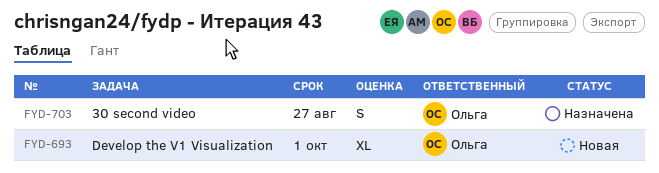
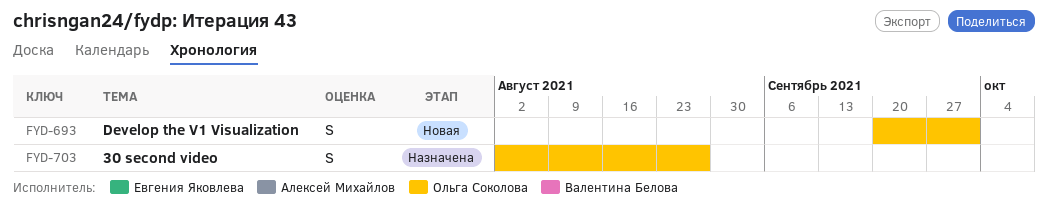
FYD-693, estimate: XL -> S

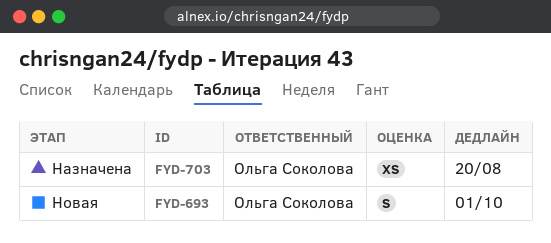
FYD-703, estimate: S -> XS
FYD-703, due: Aug 27 -> Aug 20

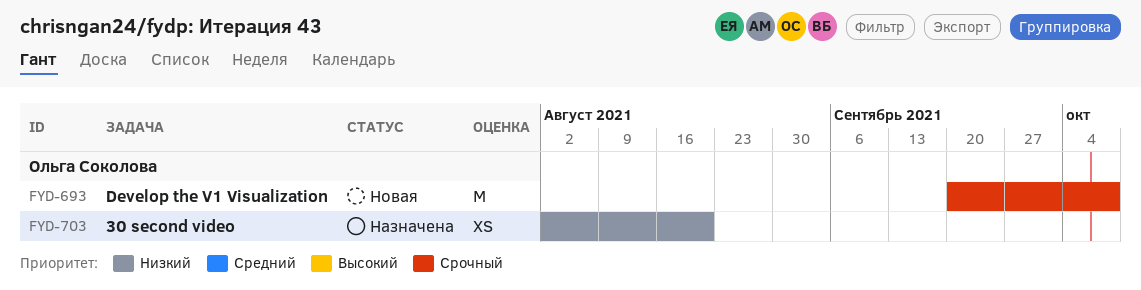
FYD-693, estimate: S -> M
FYD-693, due: Oct 1 -> Oct 8

